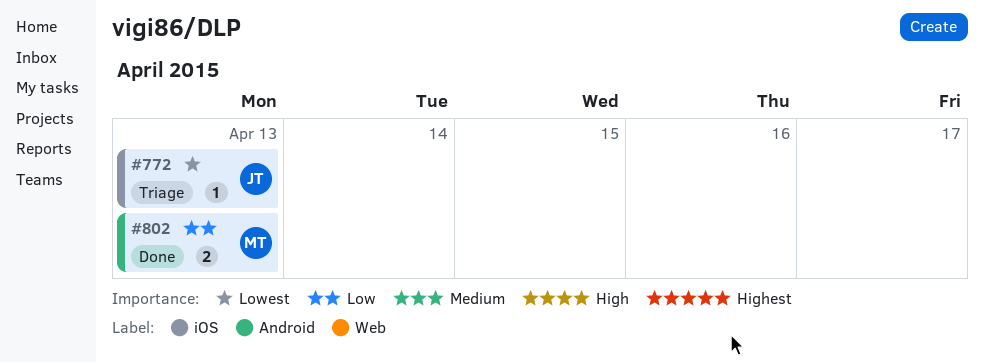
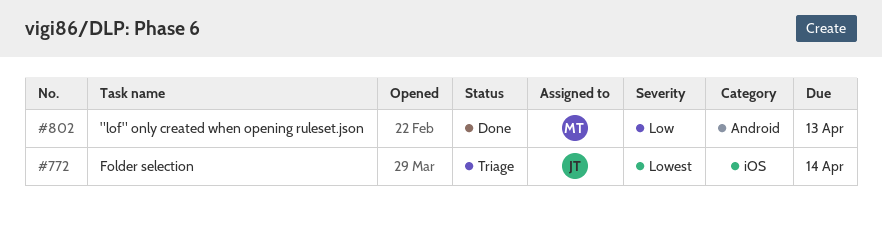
#772, due: Apr 13 -> Apr 14

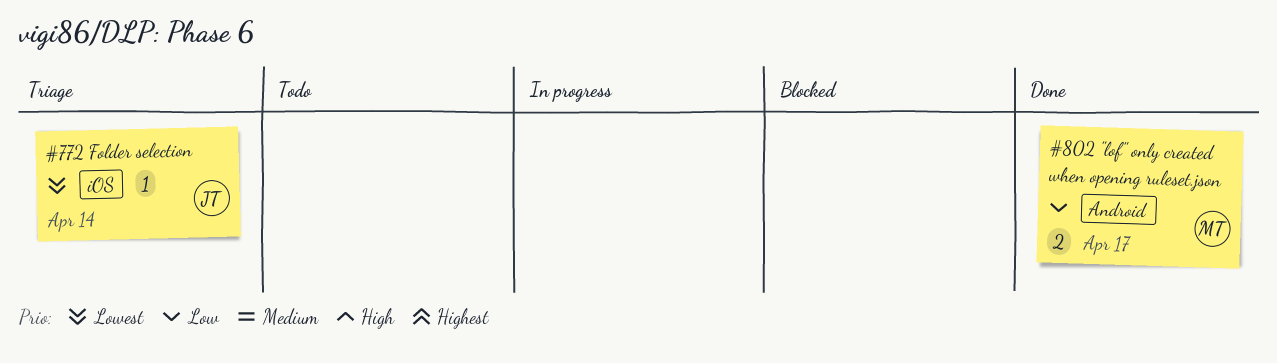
#802, due: Apr 13 -> Apr 17

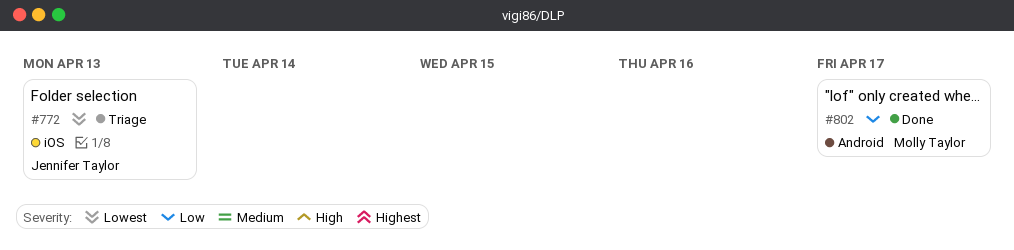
#772, due: Apr 14 -> Apr 13

